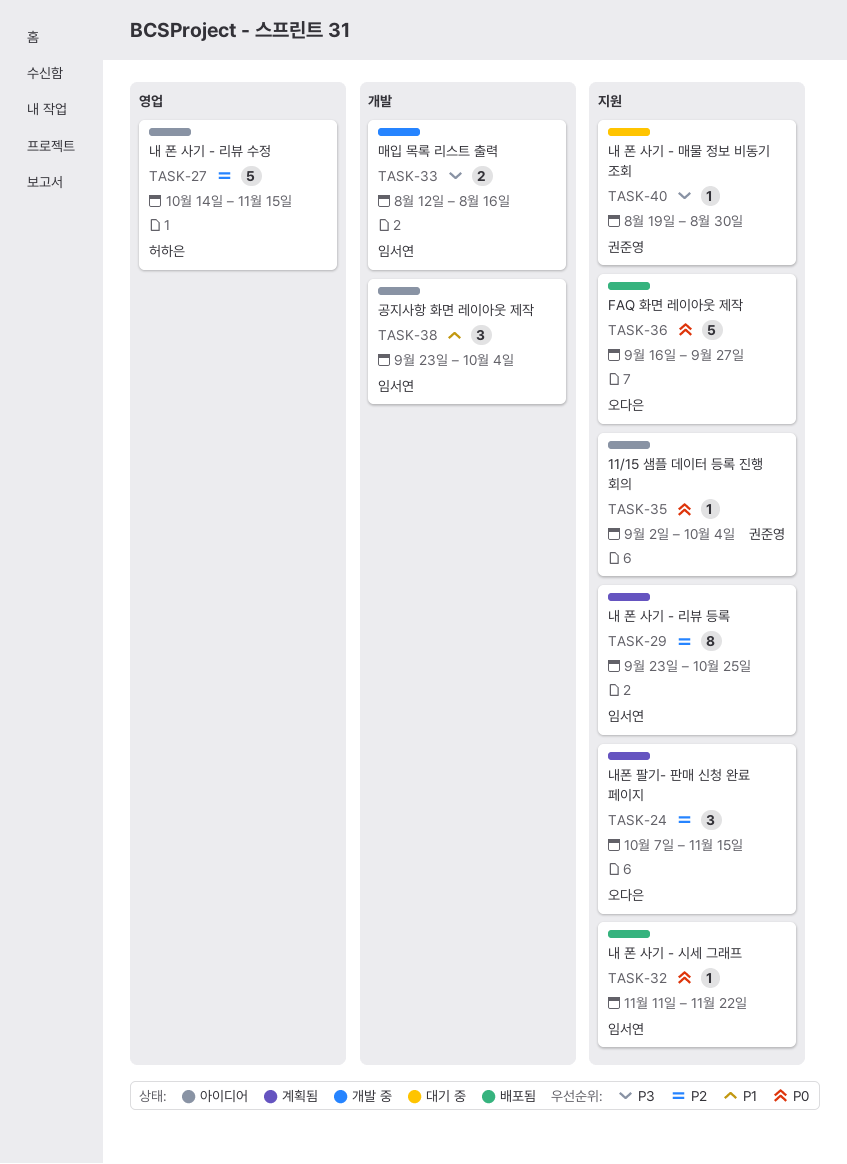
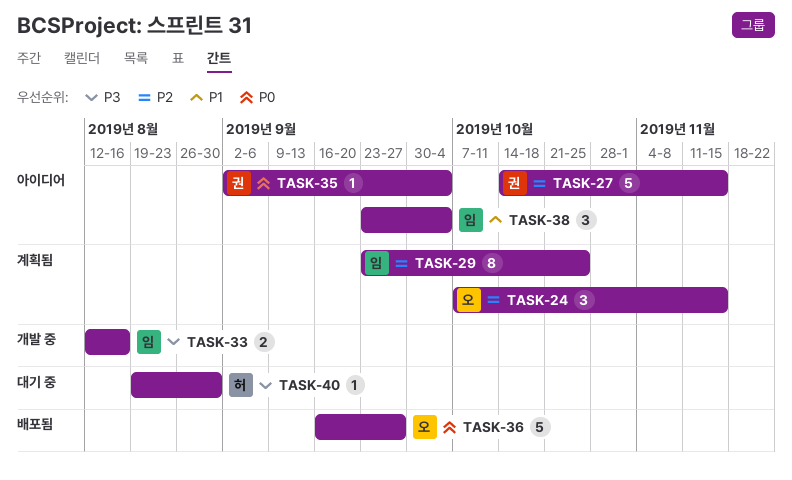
TASK-27, owner: 허하은 -> 권준영
TASK-32: present -> none
TASK-40, owner: 권준영 -> 허하은

